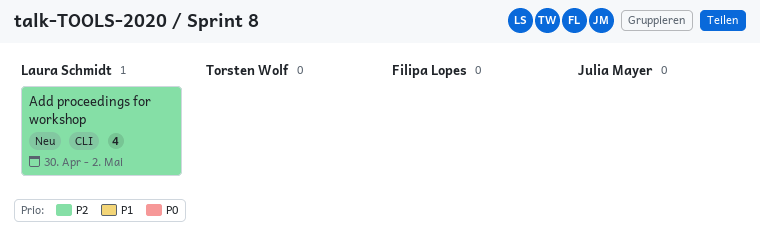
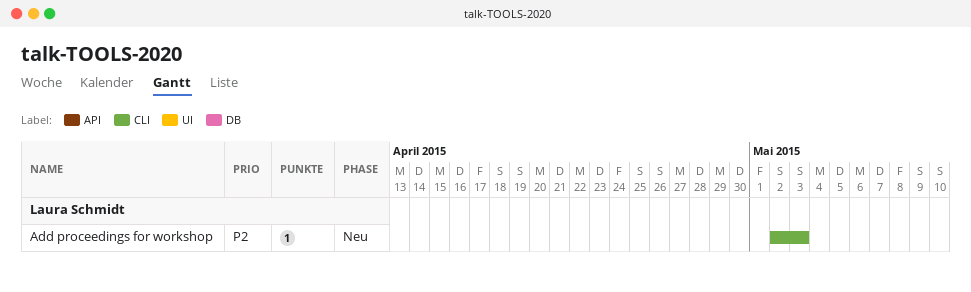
Add proceedings for workshop, estimate: 4 -> 1
Add proceedings for workshop, start: Apr 30 -> May 2
Add proceedings for workshop, due: May 2 -> May 3

